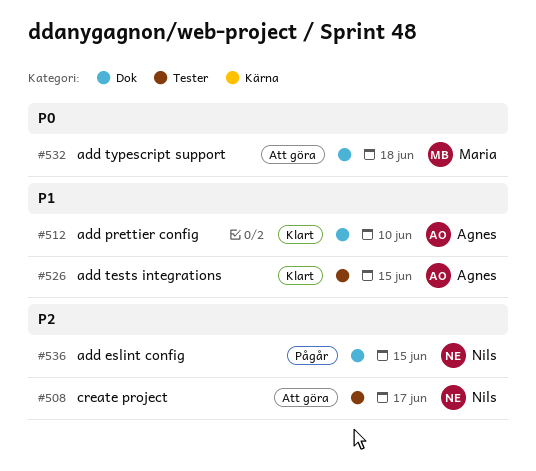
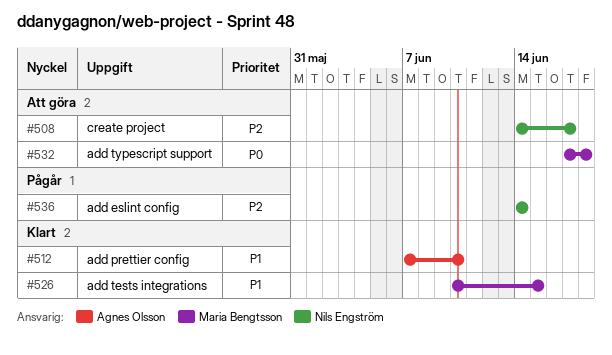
#526, owner: Agnes Olsson -> Maria Bengtsson
#536, due: Jun 15 -> Jun 14

